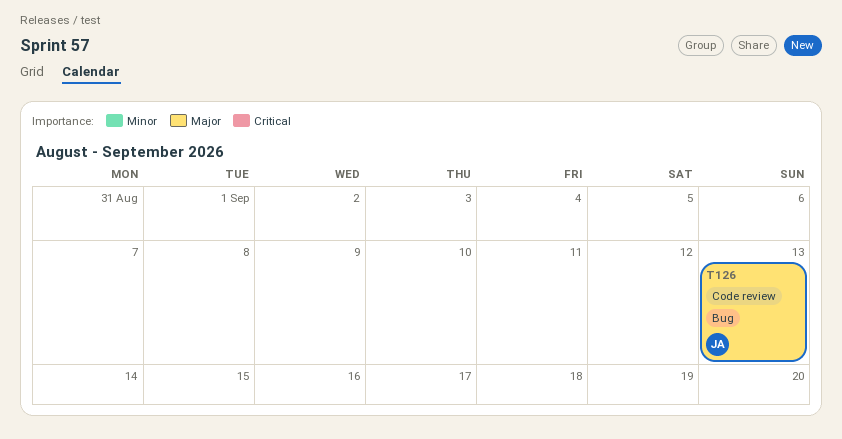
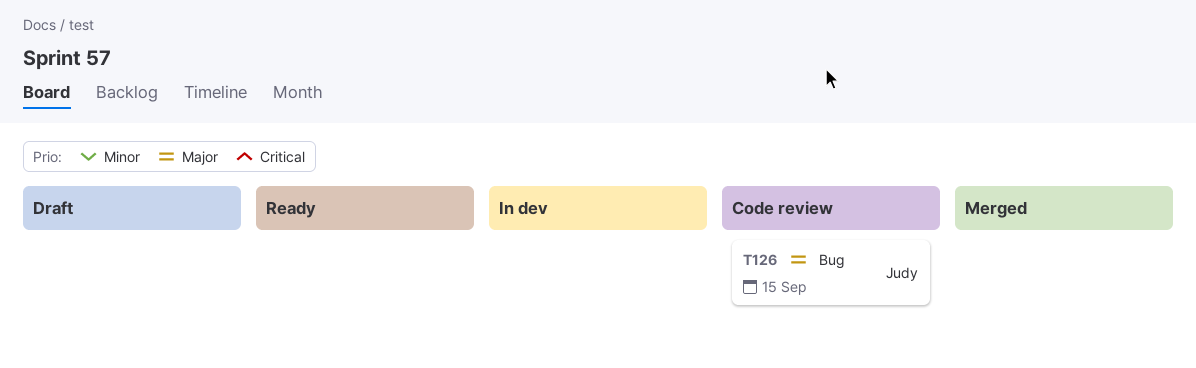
T126, due: Sep 13 -> Sep 15

